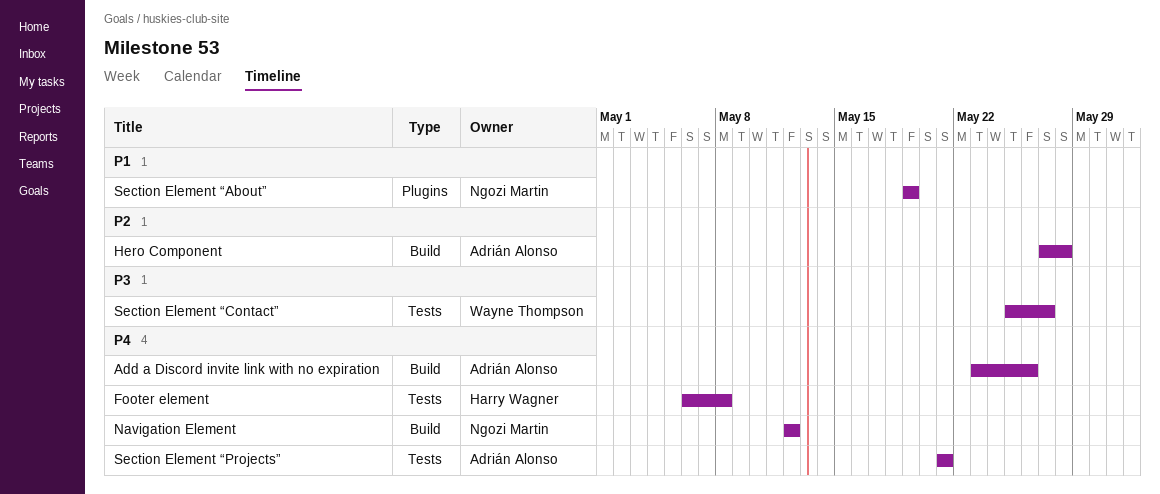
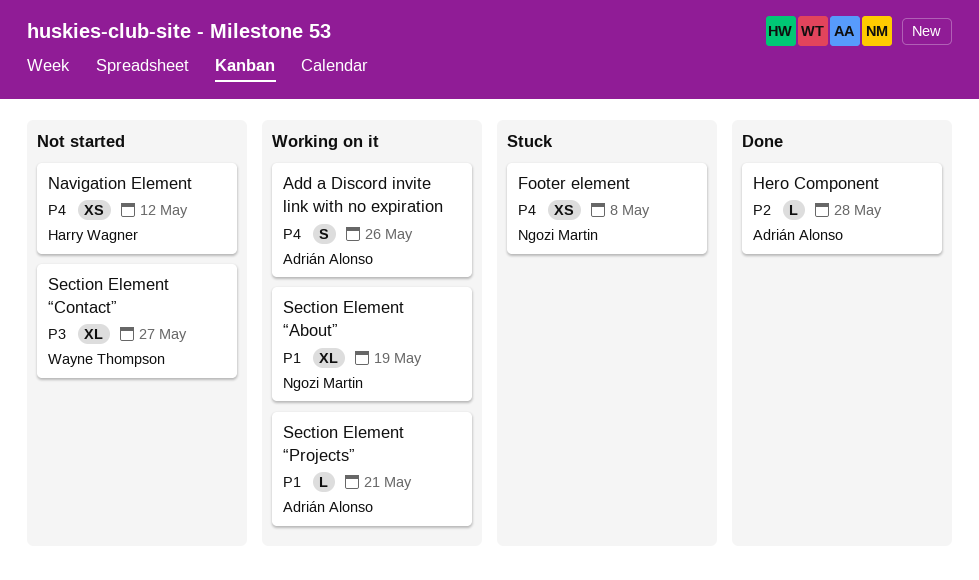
Footer element, owner: Harry Wagner -> Ngozi Martin
Navigation Element, owner: Ngozi Martin -> Harry Wagner
Section Element “Projects”, priority: P4 -> P1

